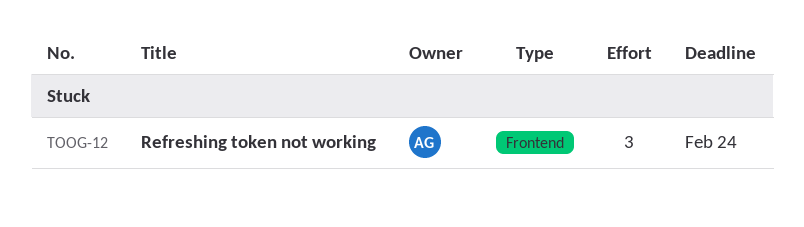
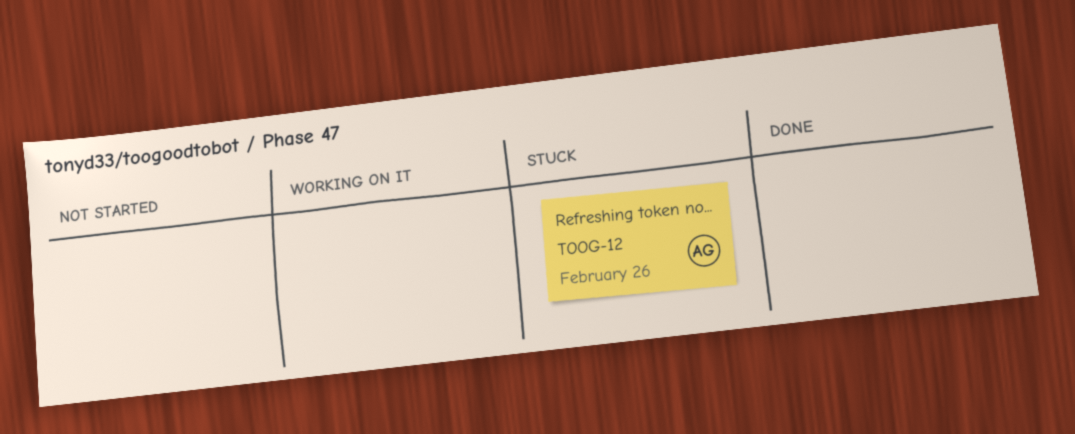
TOOG-12, due: Feb 24 -> Feb 26

